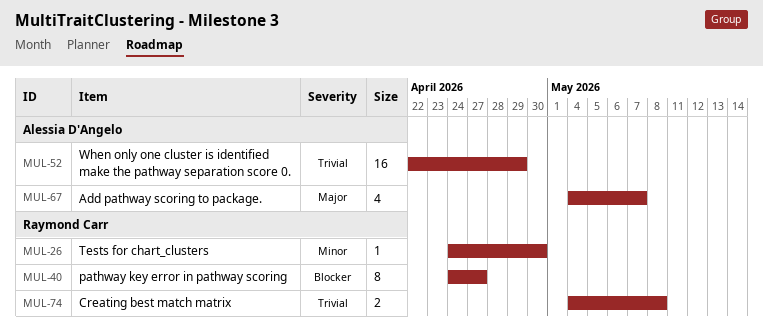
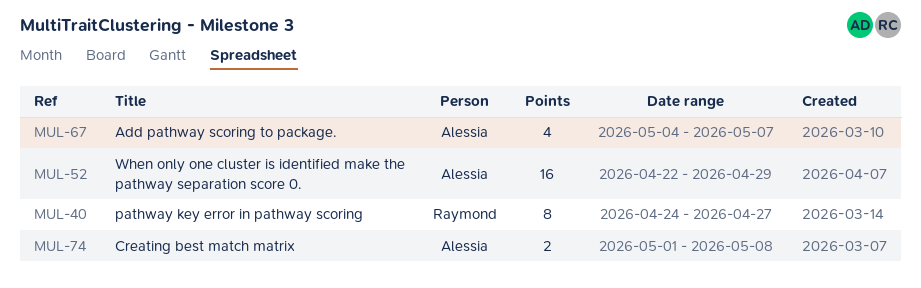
MUL-26: present -> none
MUL-74, owner: Raymond Carr -> Alessia D'Angelo
MUL-74, start: May 4 -> May 1

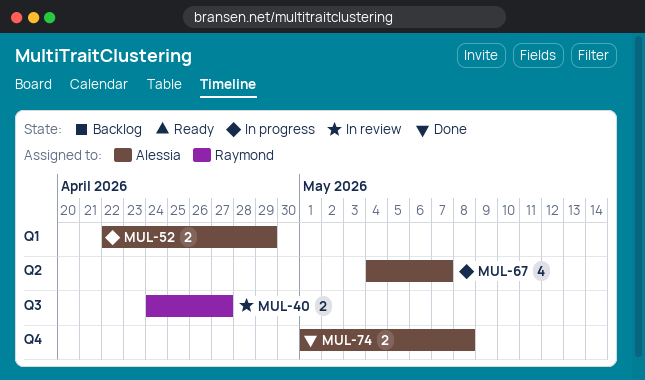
MUL-40, estimate: 8 -> 2
MUL-52, estimate: 16 -> 2

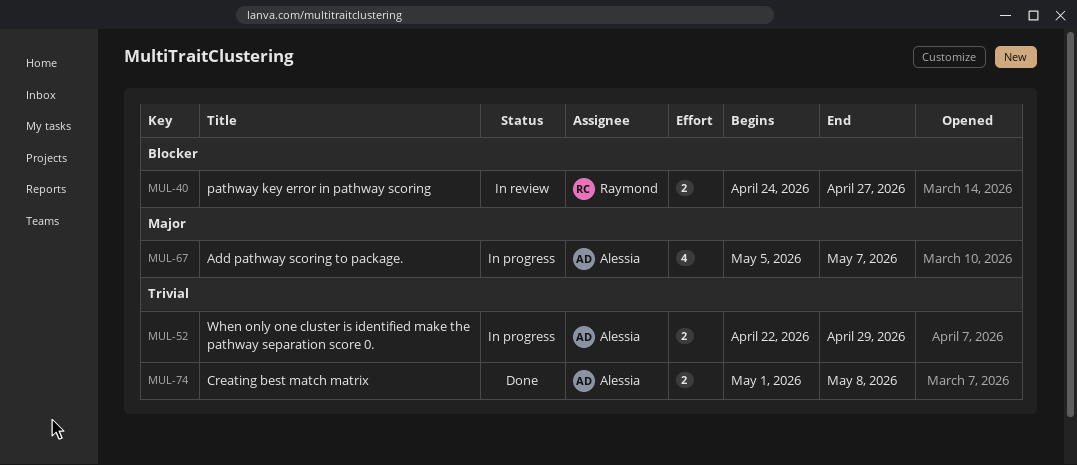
MUL-67, start: May 4 -> May 5

